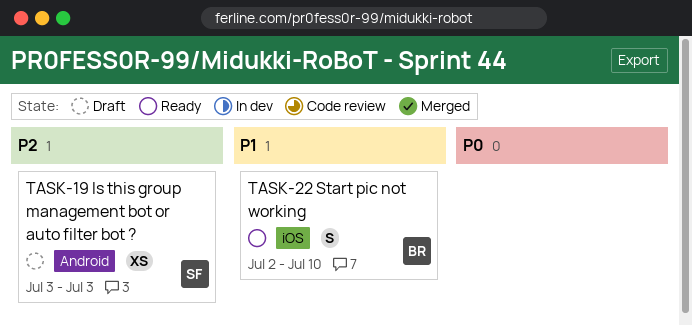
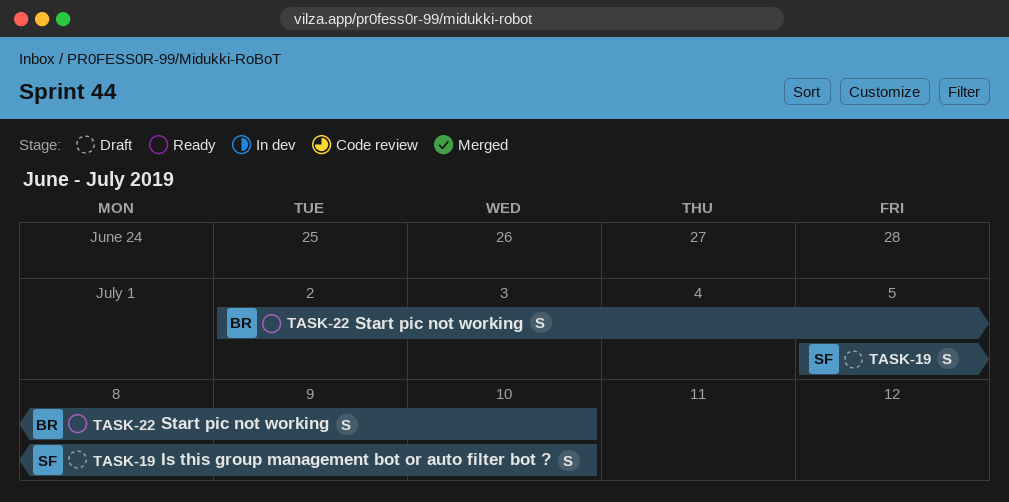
TASK-19, estimate: XS -> S
TASK-19, start: Jul 3 -> Jul 5
TASK-19, due: Jul 3 -> Jul 10

